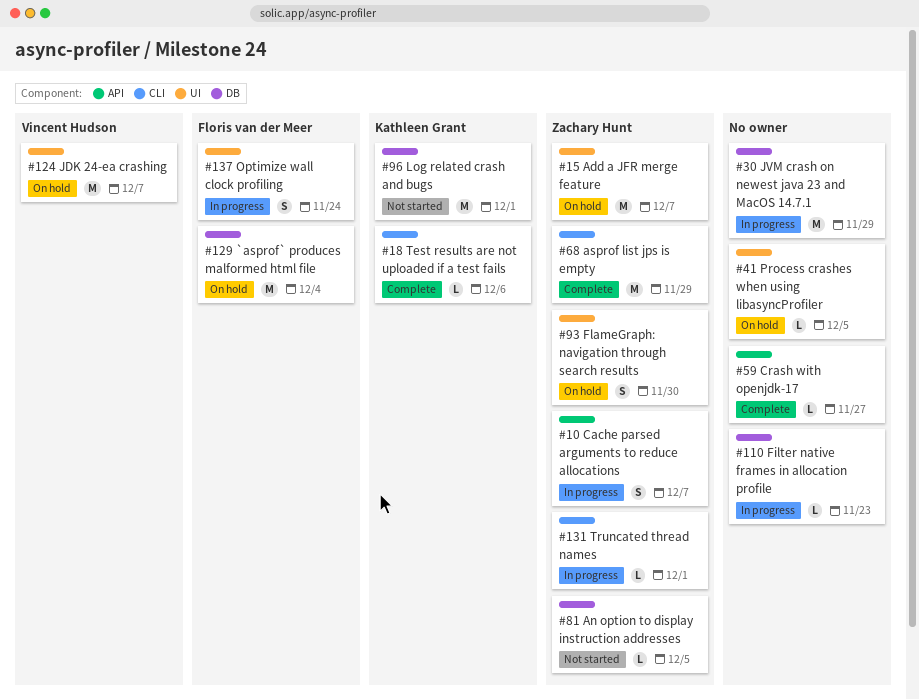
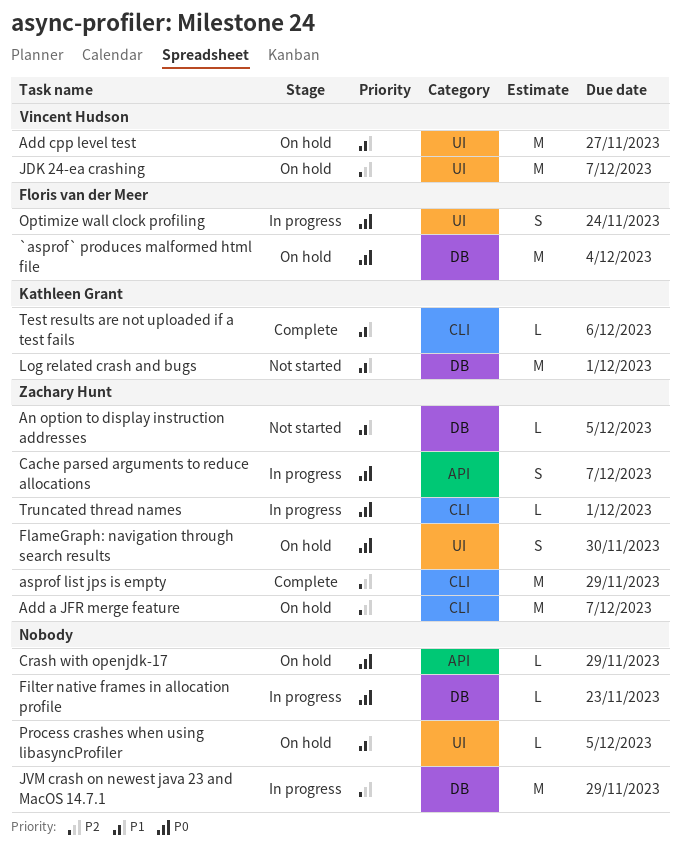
Add a JFR merge feature, label: UI -> CLI
Add cpp level test: none -> present
Crash with openjdk-17, status: Complete -> On hold
Crash with openjdk-17, due: Nov 27 -> Nov 29

